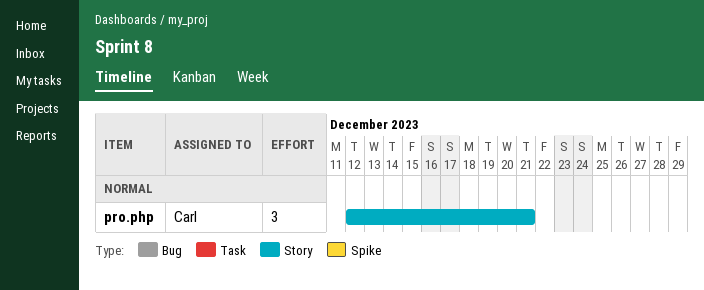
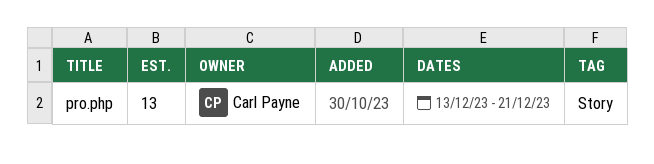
pro.php, estimate: 3 -> 13
pro.php, start: Dec 12 -> Dec 13

